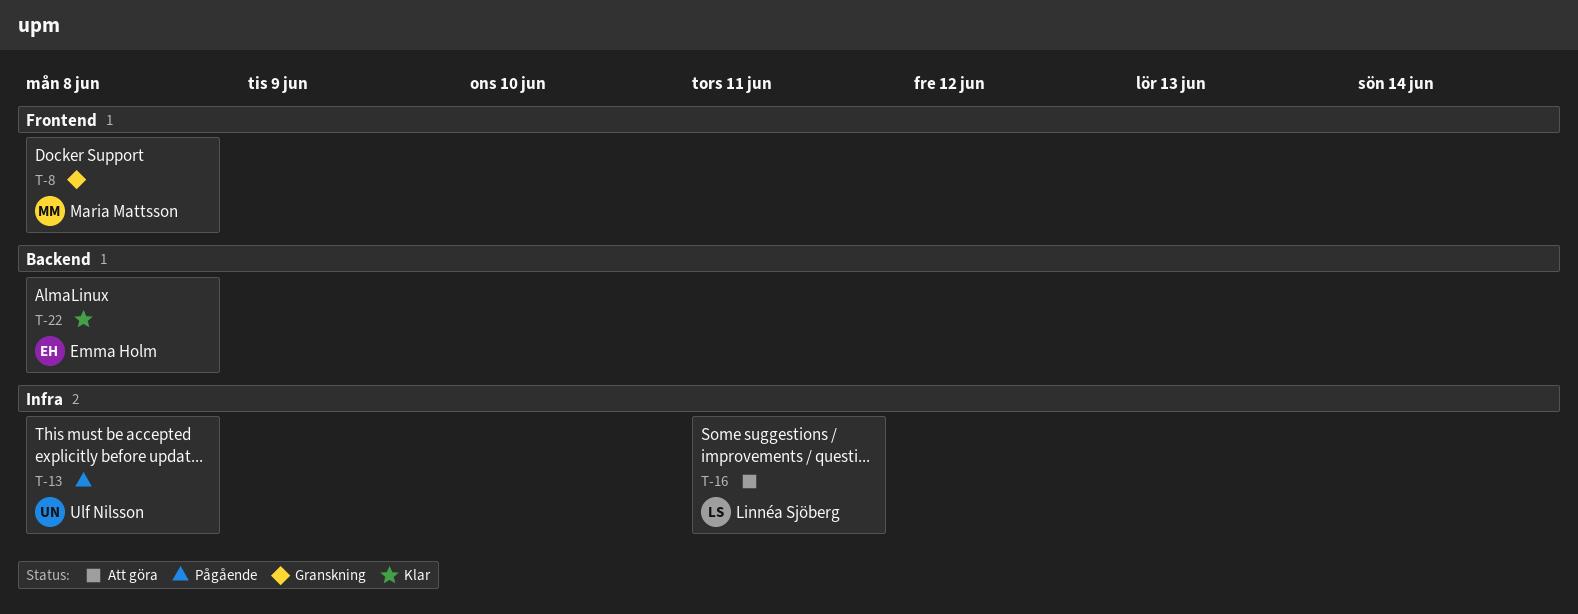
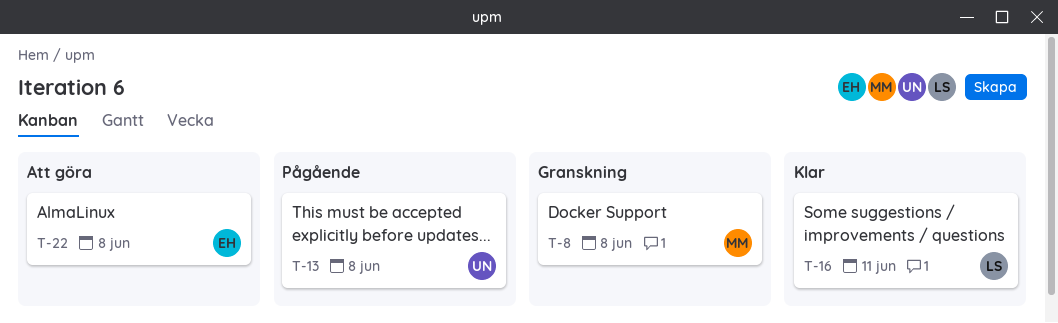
T-16, status: Att göra -> Klar
T-22, status: Klar -> Att göra

